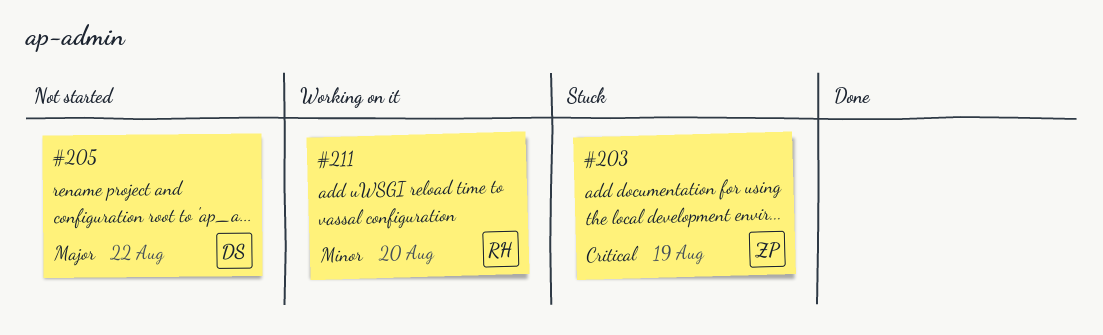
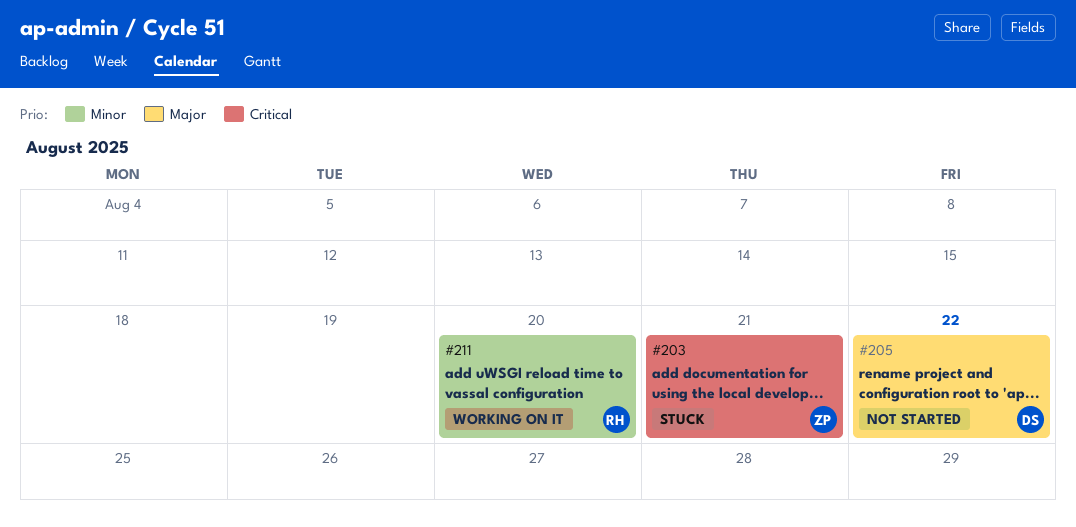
#203, due: Aug 19 -> Aug 21

